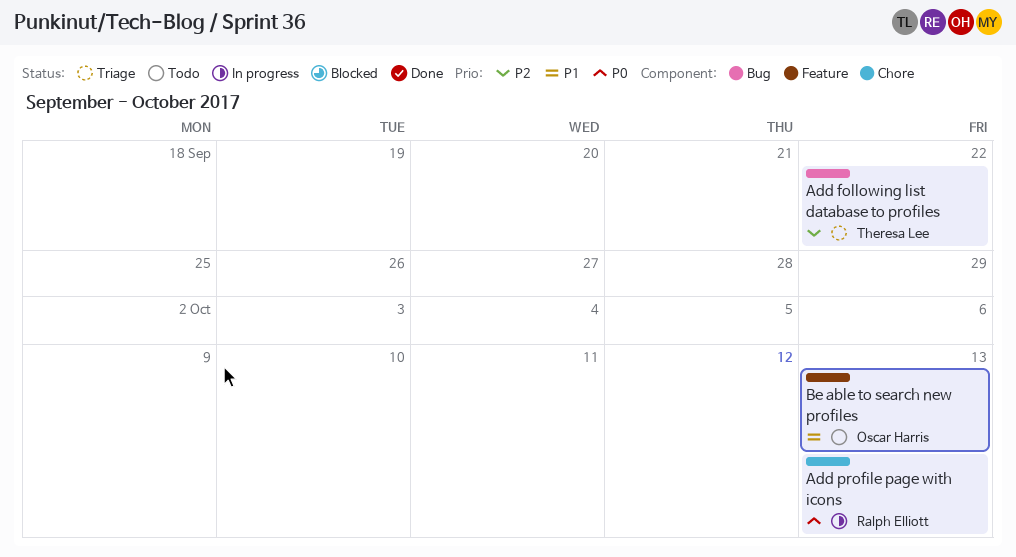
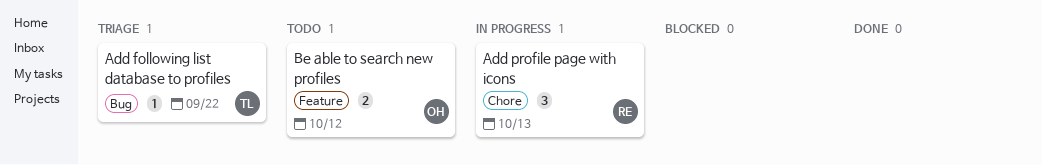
Be able to search new profiles, due: Oct 13 -> Oct 12

